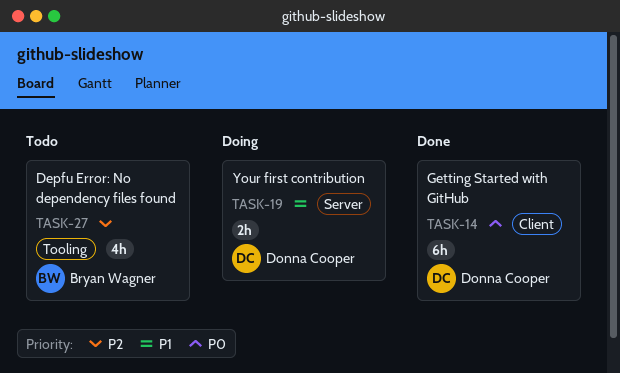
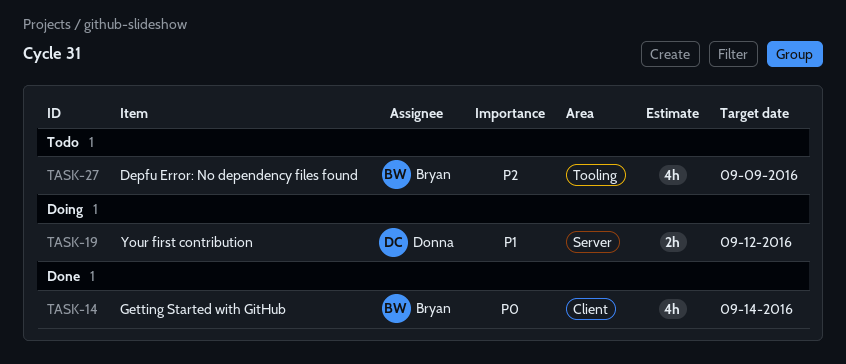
TASK-14, owner: Donna Cooper -> Bryan Wagner
TASK-14, estimate: 6h -> 4h

